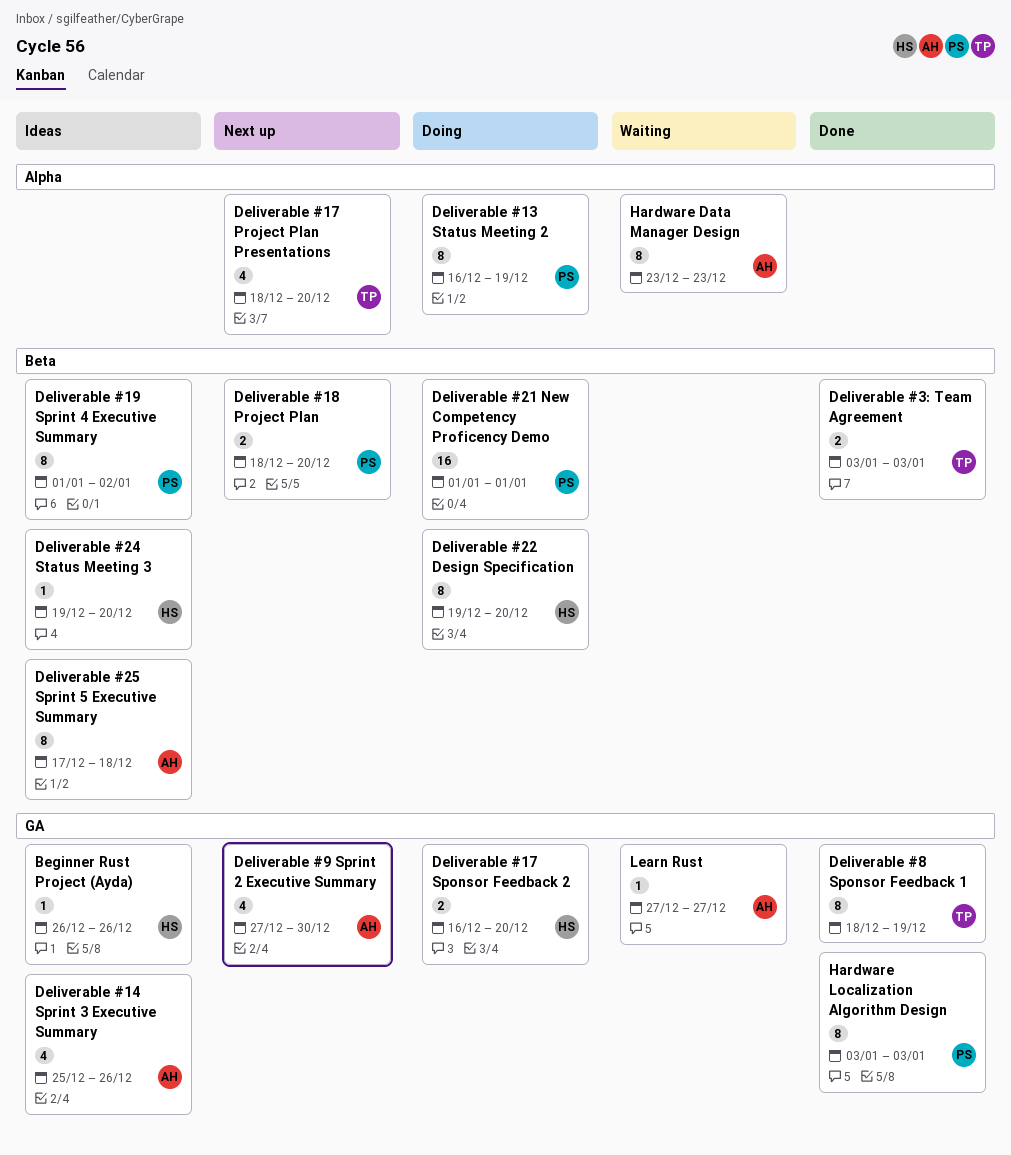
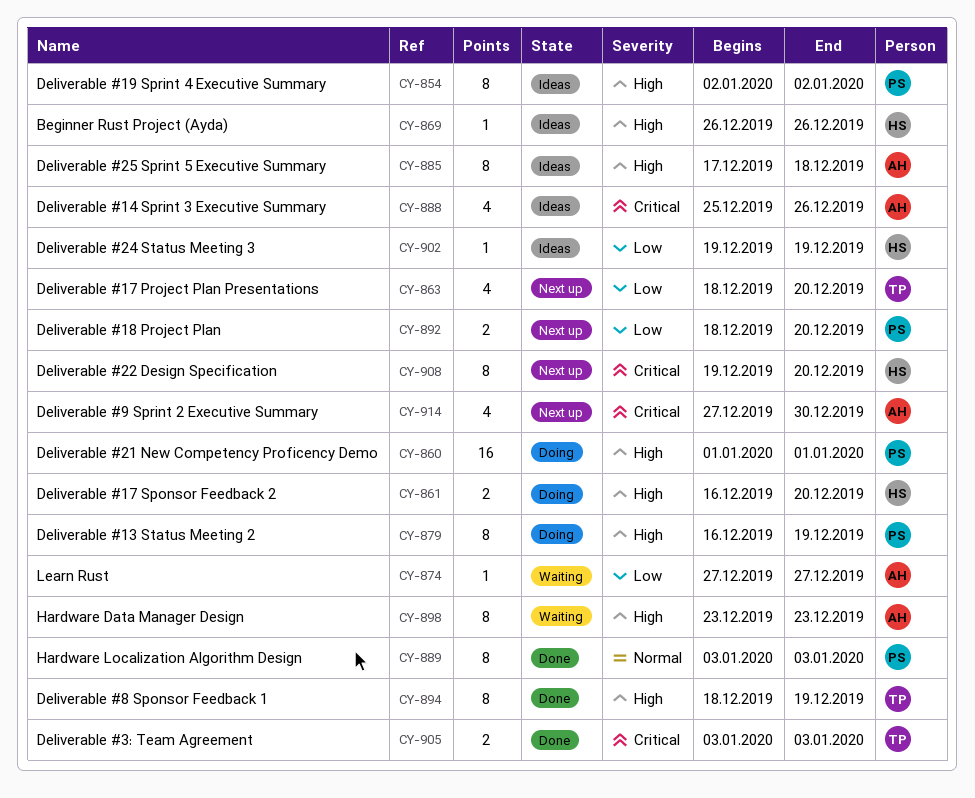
Deliverable #19 Sprint 4 Executive Summary, start: Jan 1 -> Jan 2
Deliverable #22 Design Specification, status: Doing -> Next up
Deliverable #24 Status Meeting 3, due: Dec 20 -> Dec 19

